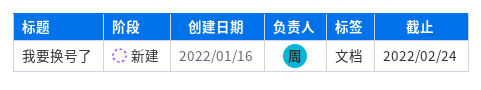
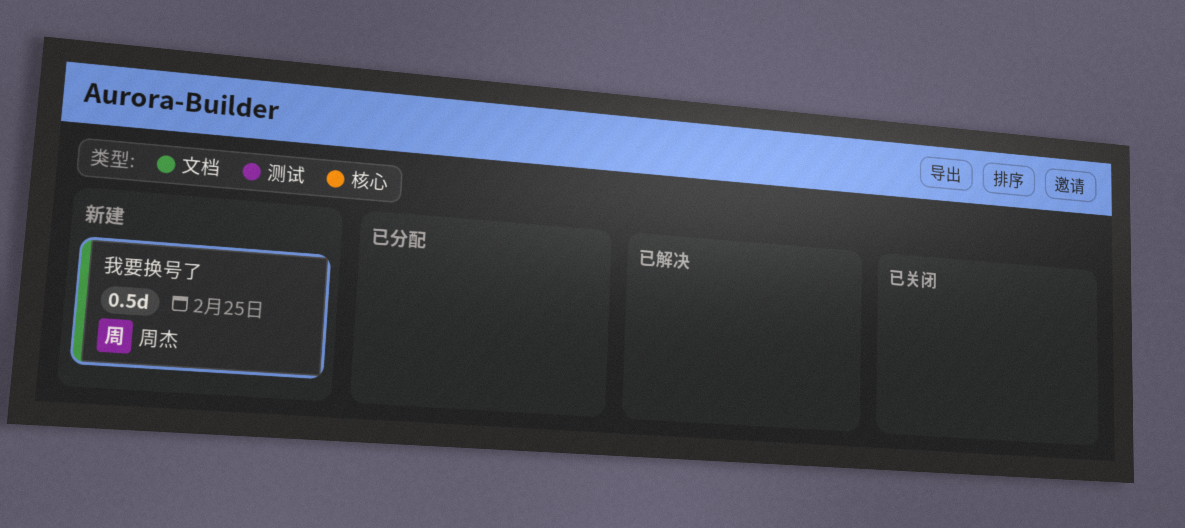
我要换号了, due: Feb 24 -> Feb 25

